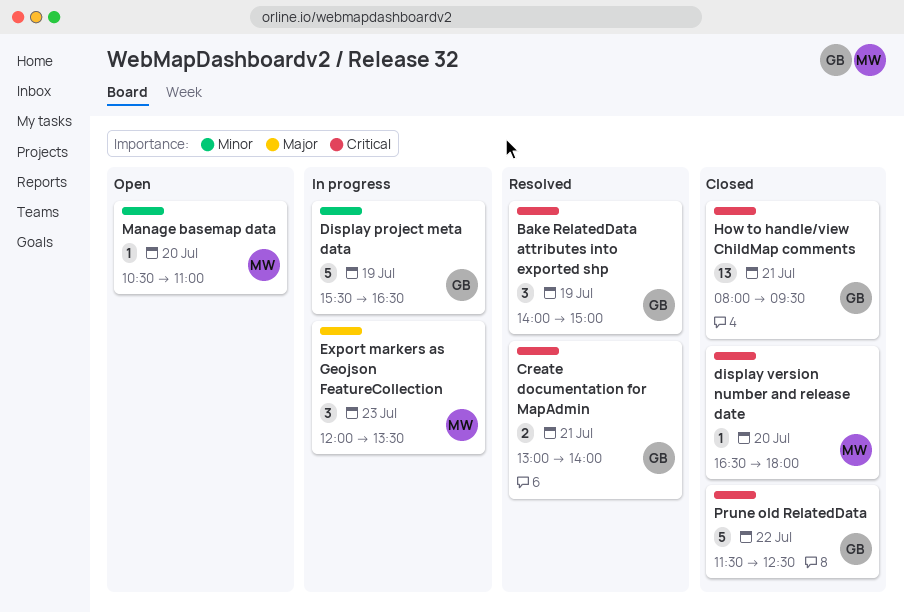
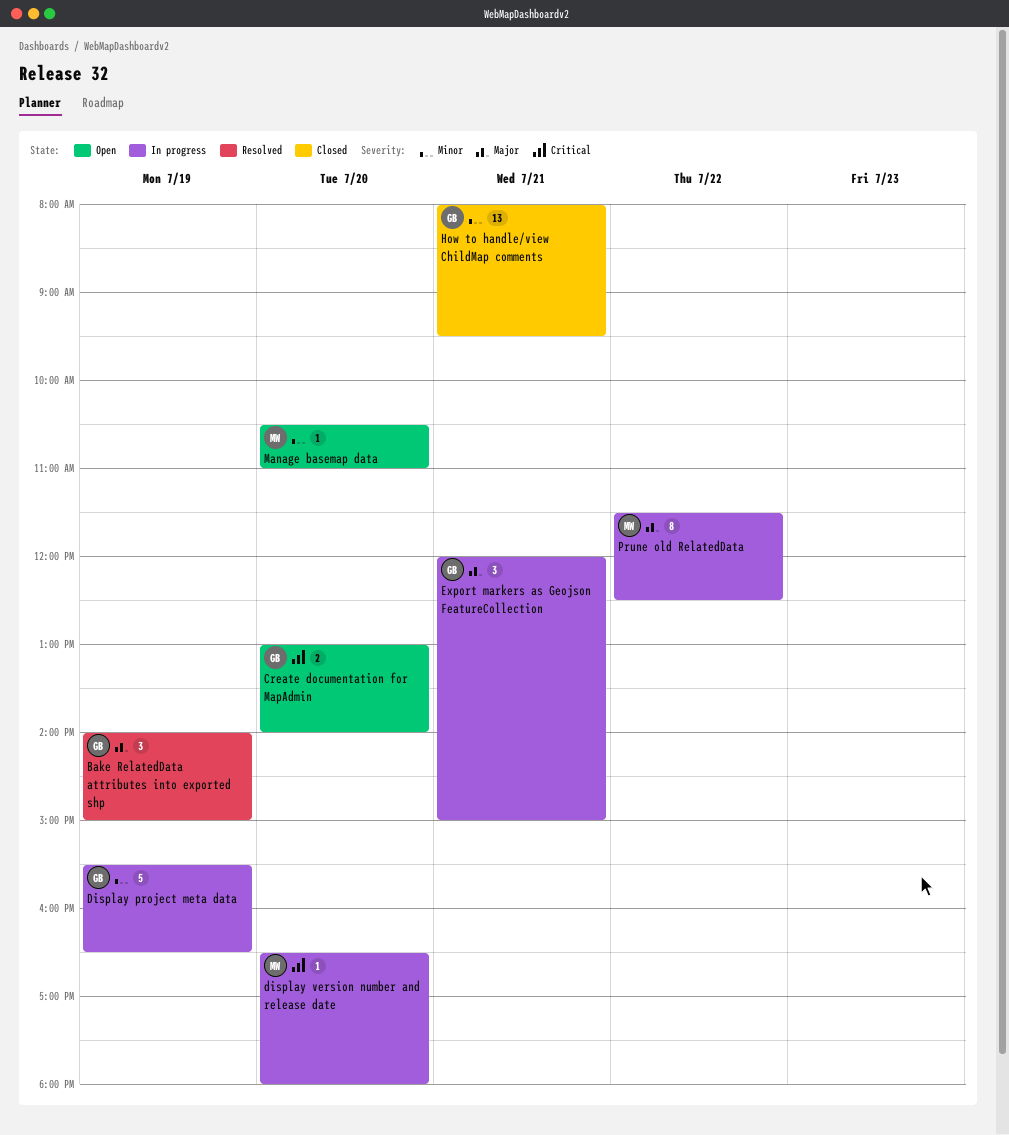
Bake RelatedData attributes into exported shp, priority: Critical -> Major
Create documentation for MapAdmin, status: Resolved -> Open
Create documentation for MapAdmin, day: Jul 21 -> Jul 20
display version number and release date, status: Closed -> In progress
Export markers as Geojson FeatureCollection, owner: MW -> GB
Export markers as Geojson FeatureCollection, day: Jul 23 -> Jul 21
Export markers as Geojson FeatureCollection, ends: 13:30 -> 15:00
How to handle/view ChildMap comments, priority: Critical -> Minor
Prune old RelatedData, status: Closed -> In progress
Prune old RelatedData, owner: GB -> MW
Prune old RelatedData, priority: Critical -> Major
Prune old RelatedData, estimate: 5 -> 8

